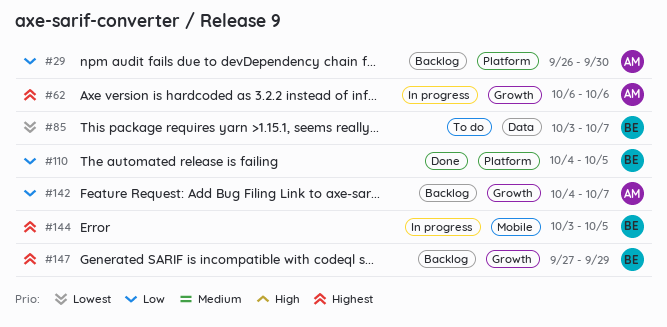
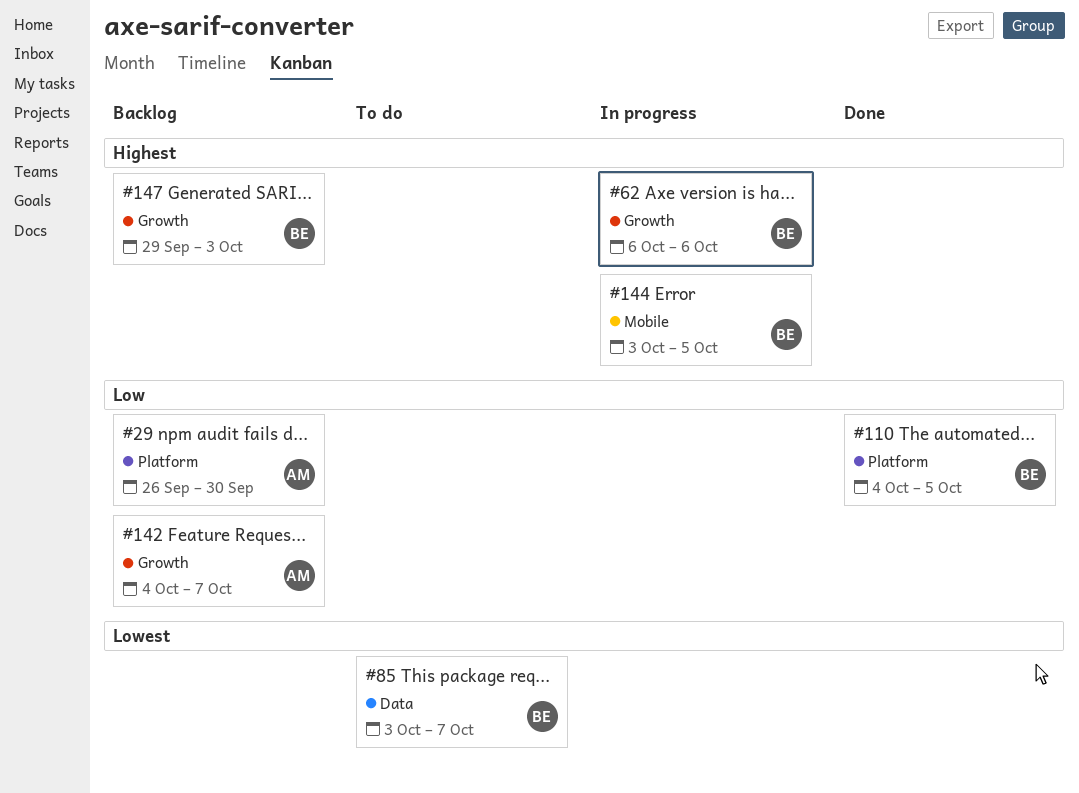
#62, owner: AM -> BE
#147, start: Sep 27 -> Sep 29
#147, due: Sep 29 -> Oct 3

